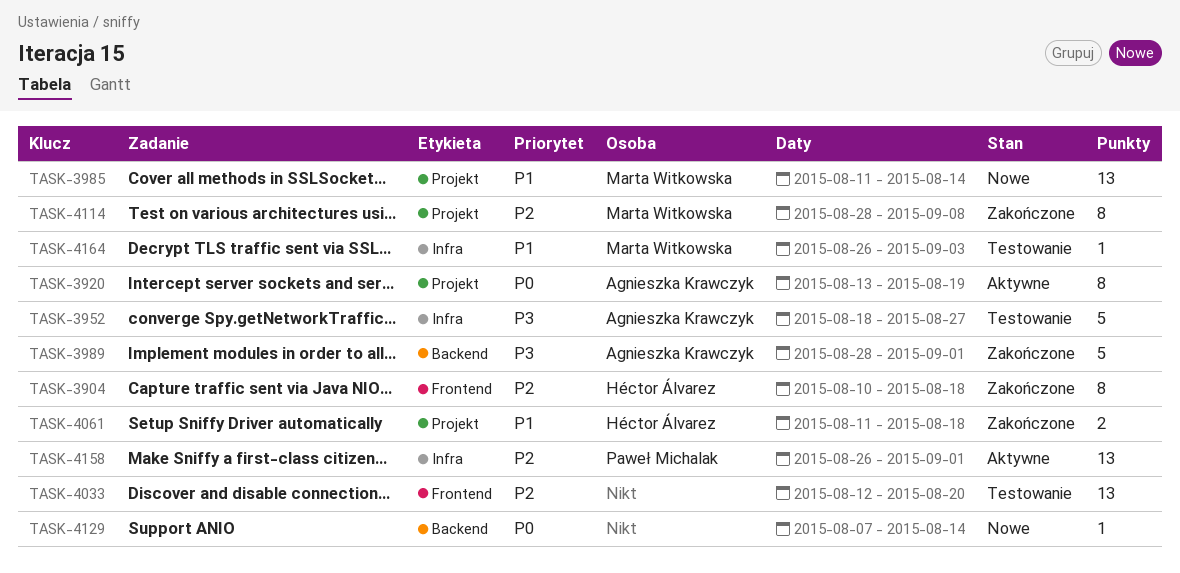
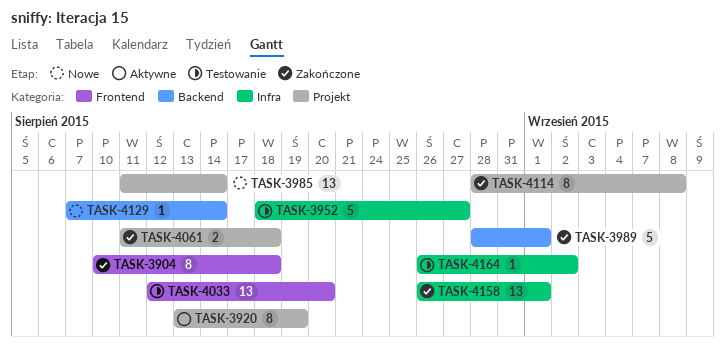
TASK-4158, status: Aktywne -> Zakończone
TASK-4164, due: Sep 3 -> Sep 2

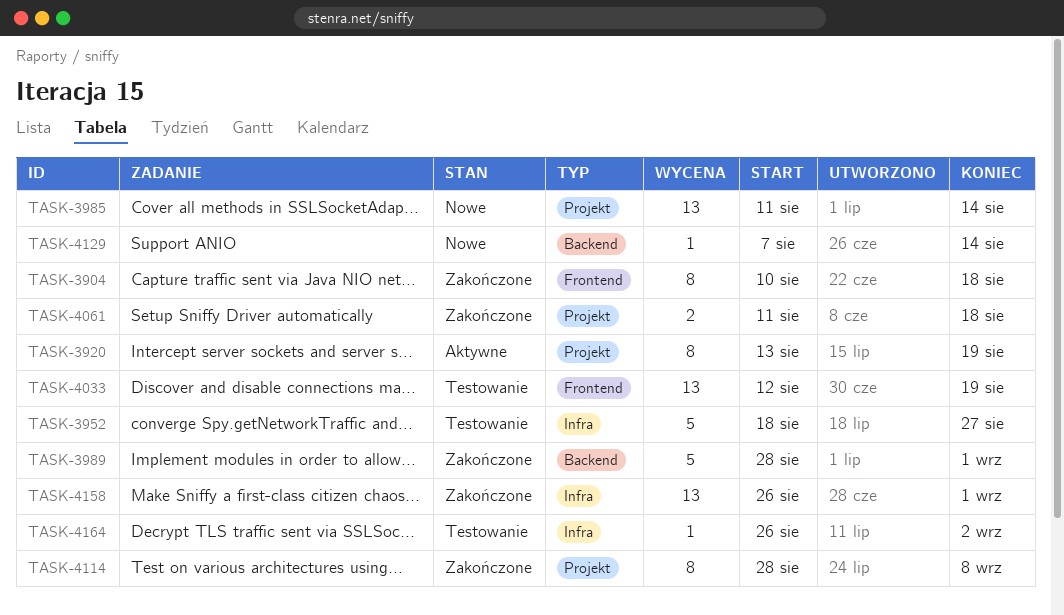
TASK-4033, due: Aug 20 -> Aug 19

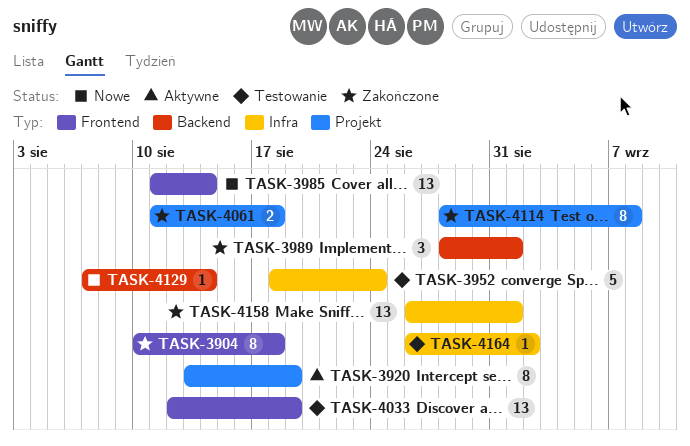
TASK-3952, due: Aug 27 -> Aug 24
TASK-3985, label: Projekt -> Frontend
TASK-3989, estimate: 5 -> 3

